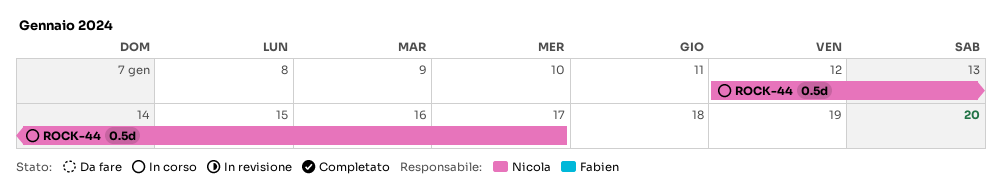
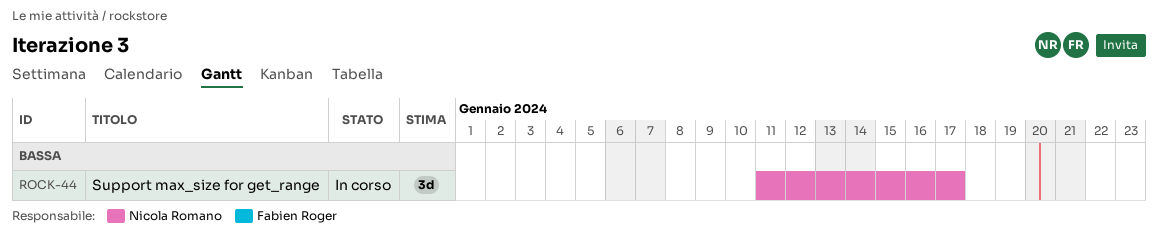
ROCK-44, estimate: 0.5d -> 3d
ROCK-44, start: Jan 12 -> Jan 11

